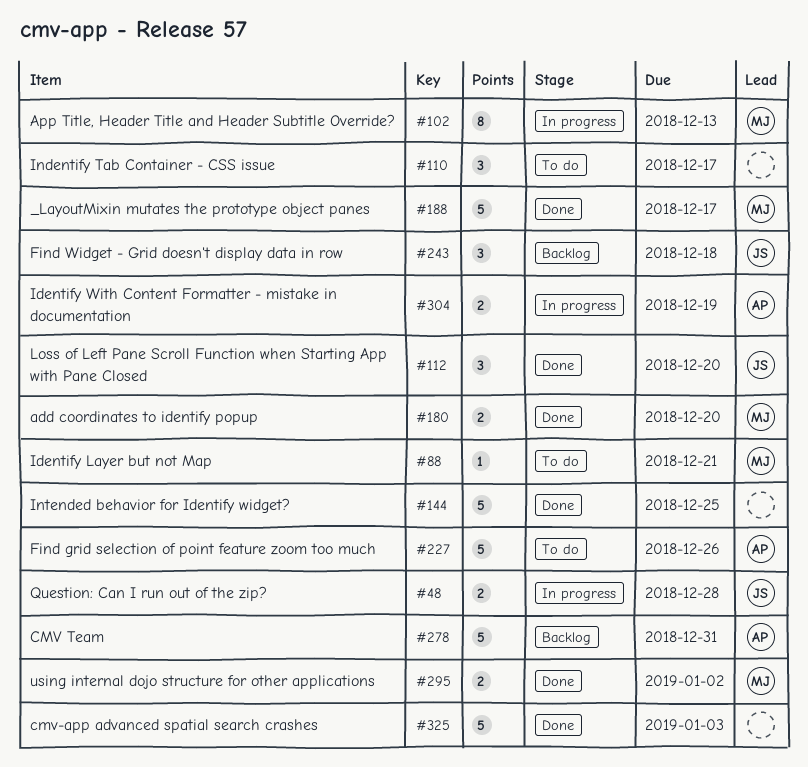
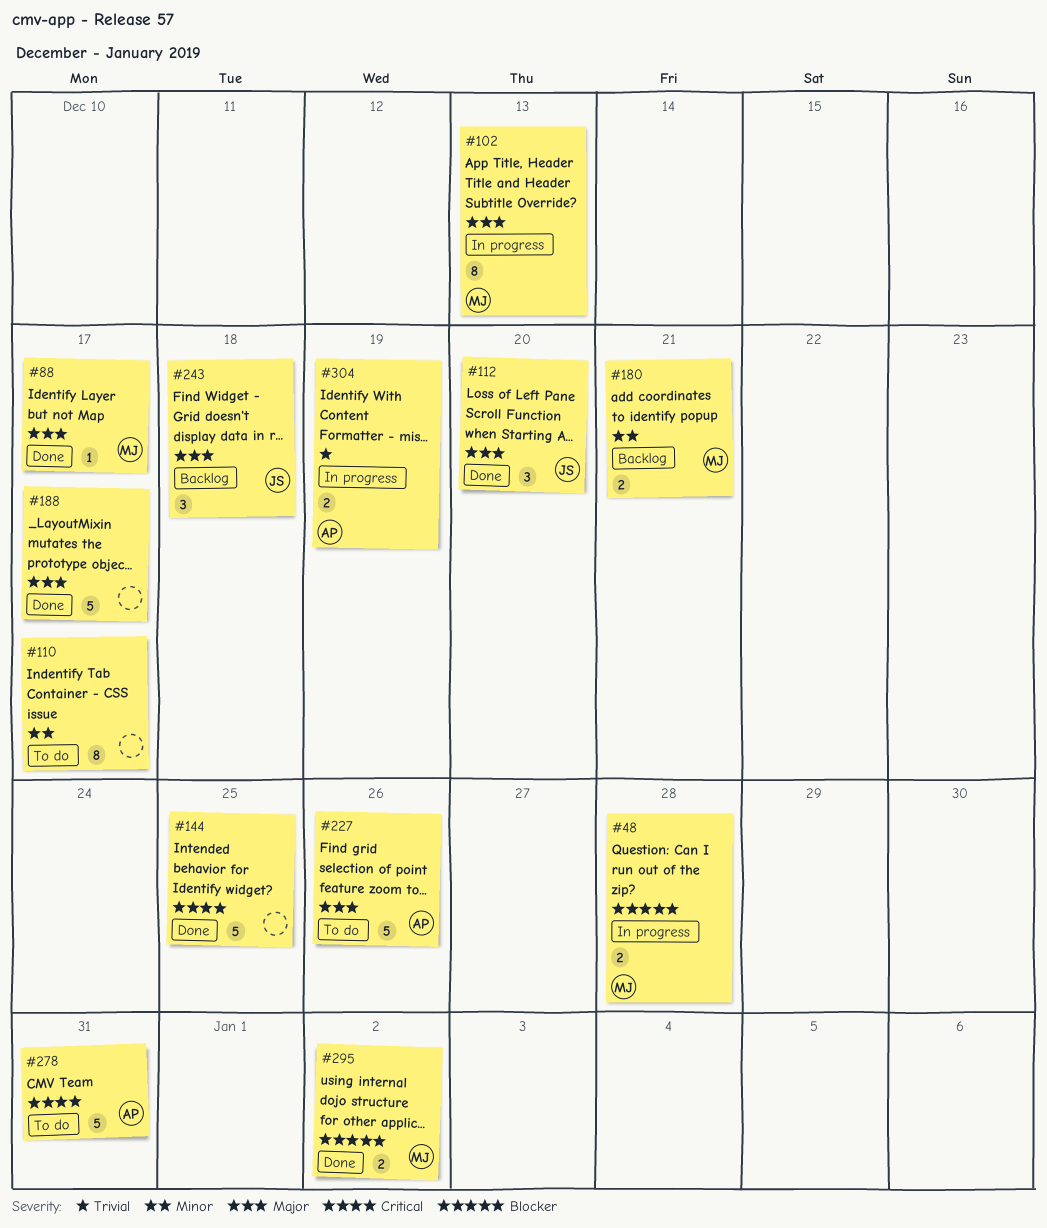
#48, owner: JS -> MJ
#88, status: To do -> Done
#88, due: Dec 21 -> Dec 17
#110, estimate: 3 -> 8
#180, status: Done -> Backlog
#180, due: Dec 20 -> Dec 21
#188, owner: MJ -> none
#278, status: Backlog -> To do
#325: present -> none

